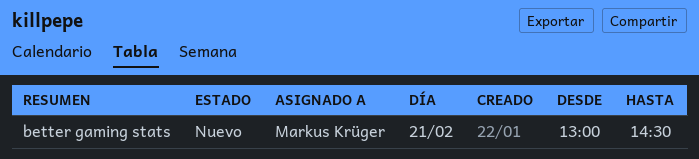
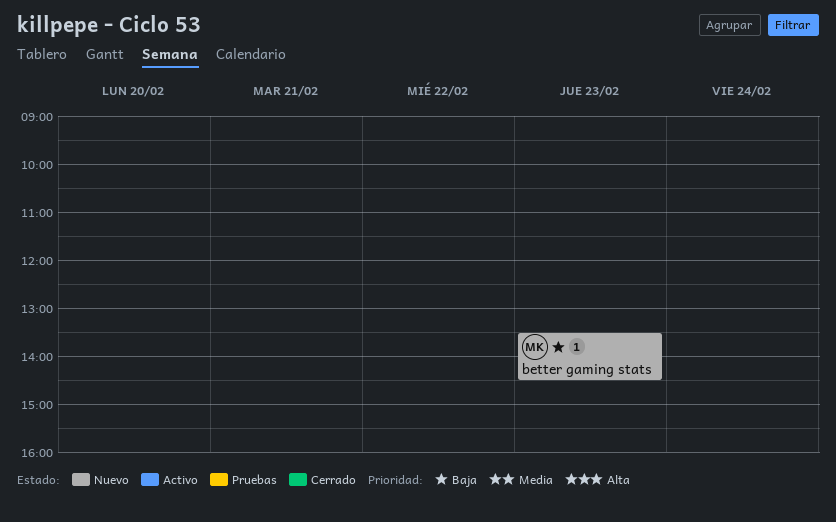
better gaming stats, day: Feb 21 -> Feb 23
better gaming stats, begins: 13:00 -> 13:30

